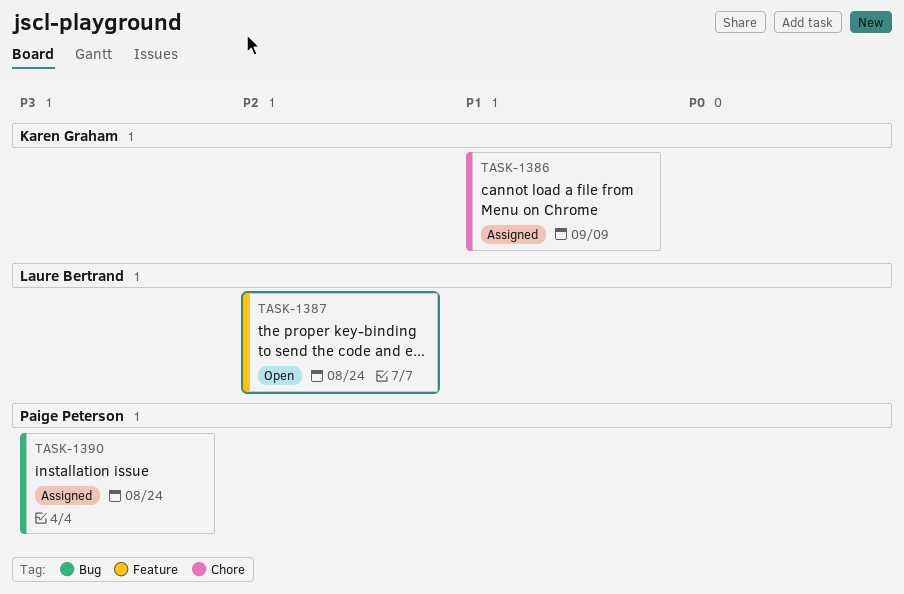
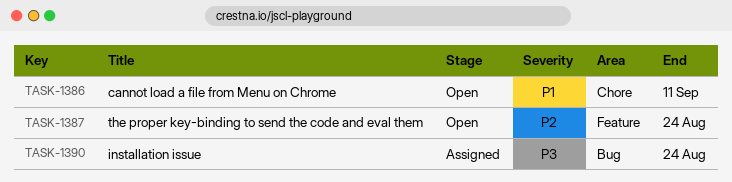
TASK-1386, status: Assigned -> Open
TASK-1386, due: Sep 9 -> Sep 11

